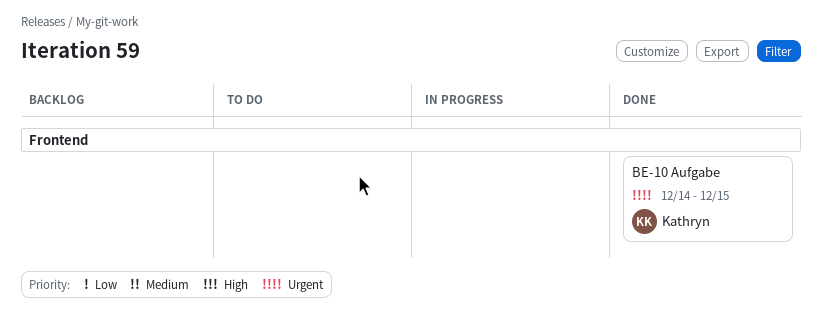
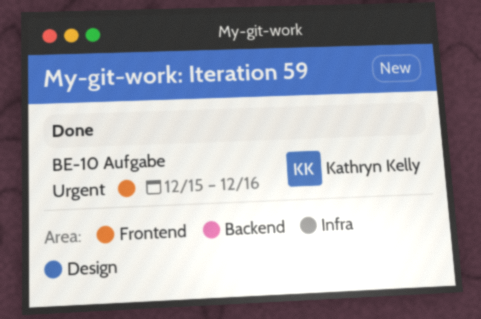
BE-10 Aufgabe, start: Dec 14 -> Dec 15
BE-10 Aufgabe, due: Dec 15 -> Dec 16

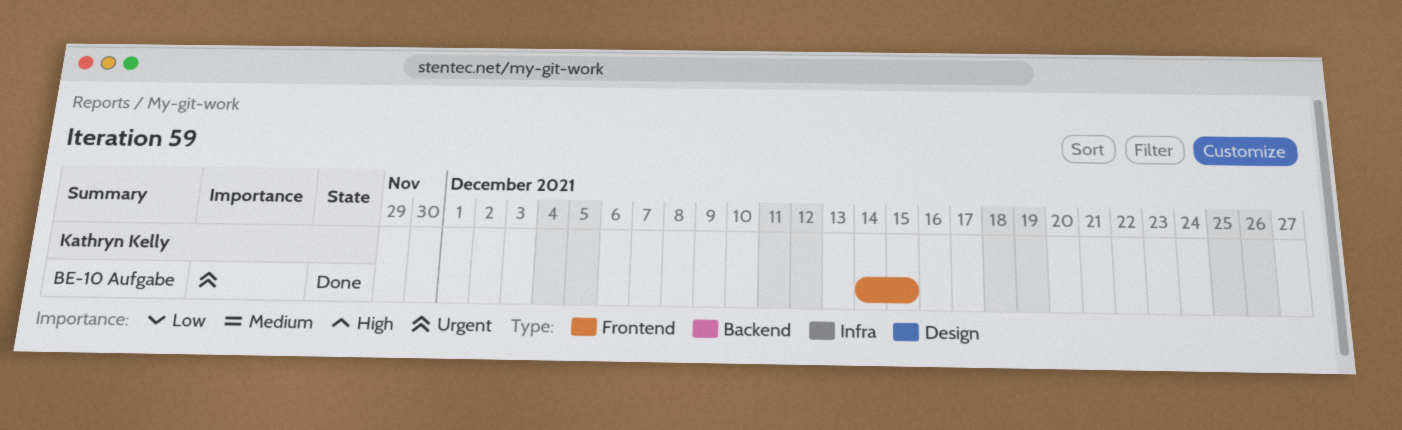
BE-10 Aufgabe, start: Dec 15 -> Dec 14
BE-10 Aufgabe, due: Dec 16 -> Dec 15

